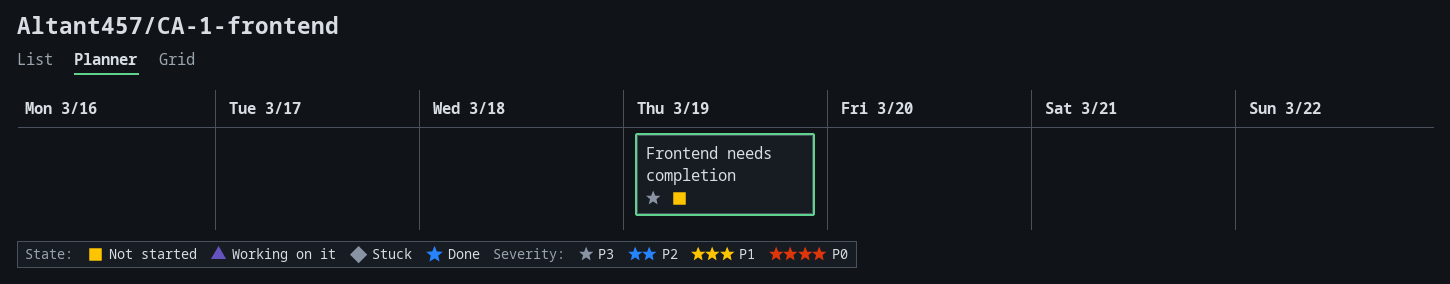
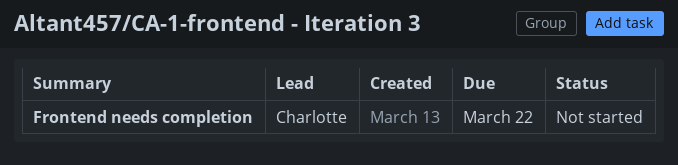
Frontend needs completion, due: Mar 19 -> Mar 22

